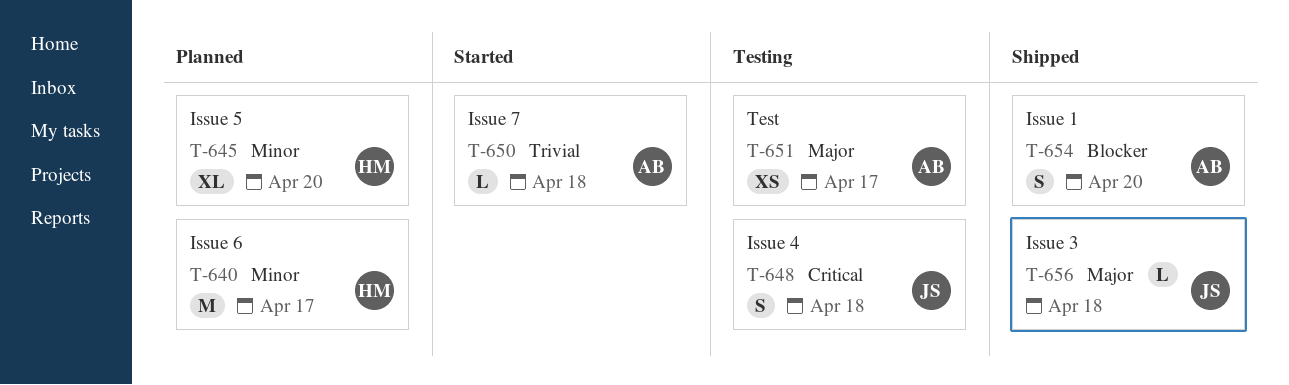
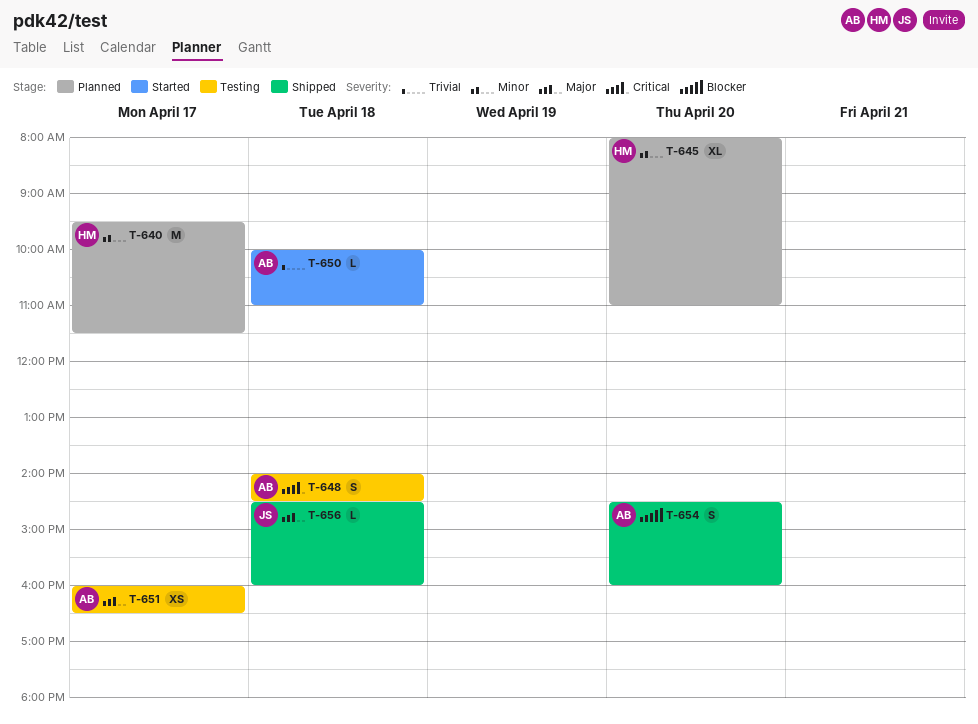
T-648, owner: JS -> AB

